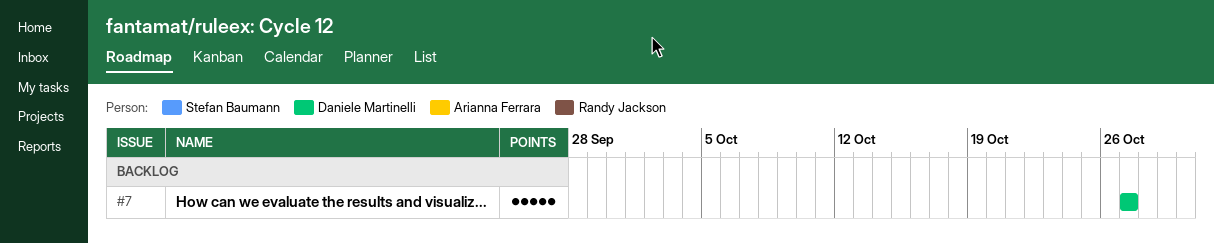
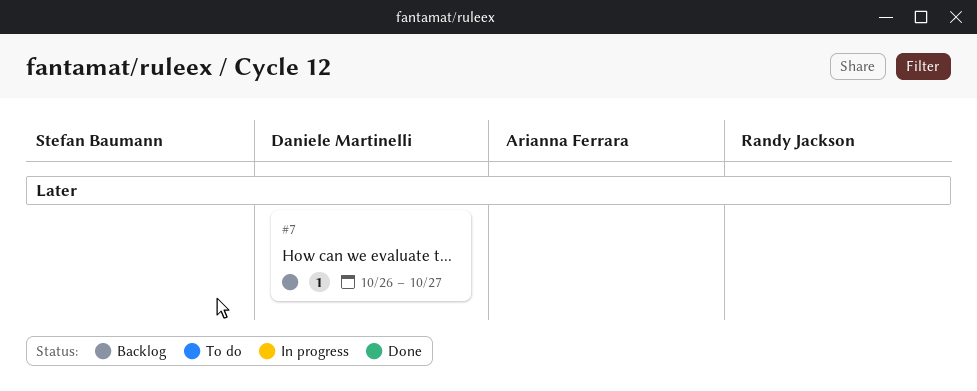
#7, estimate: 5 -> 1
#7, start: Oct 27 -> Oct 26

